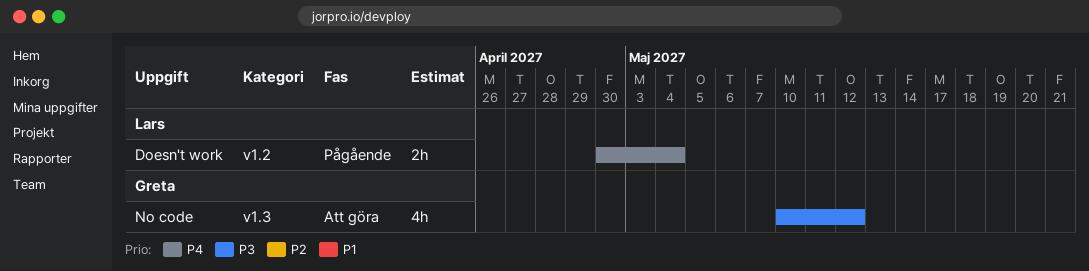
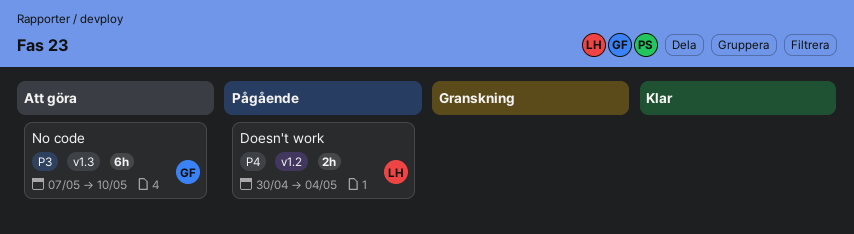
No code, estimate: 4h -> 6h
No code, start: May 10 -> May 7
No code, due: May 12 -> May 10

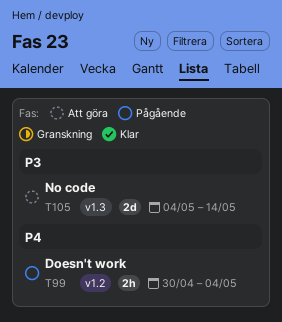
No code, estimate: 6h -> 2d
No code, start: May 7 -> May 4
No code, due: May 10 -> May 14

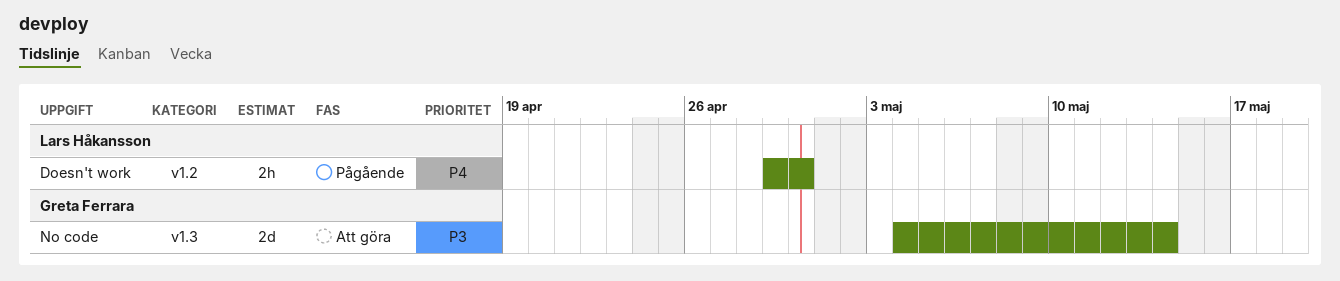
Doesn't work, start: Apr 30 -> Apr 29
Doesn't work, due: May 4 -> Apr 30

